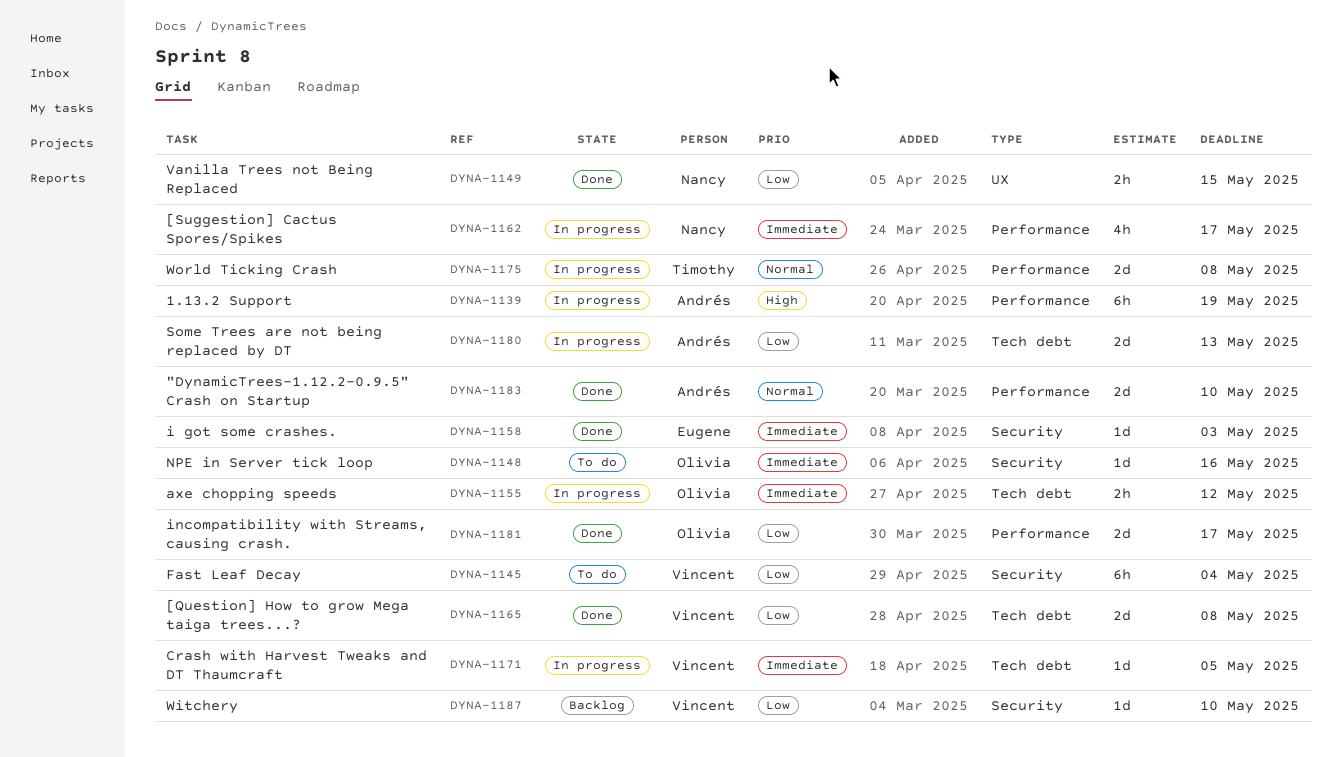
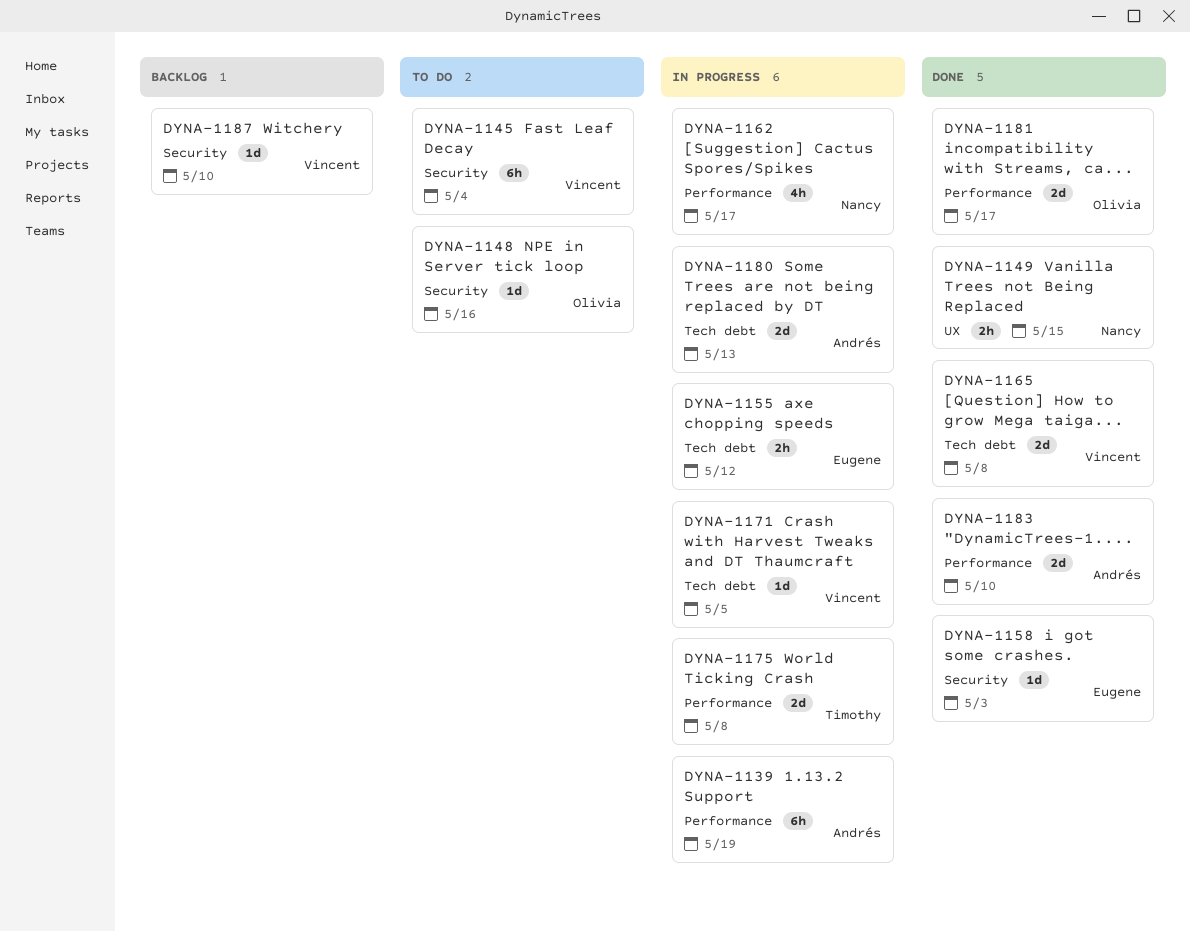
DYNA-1155, owner: Olivia -> Eugene

